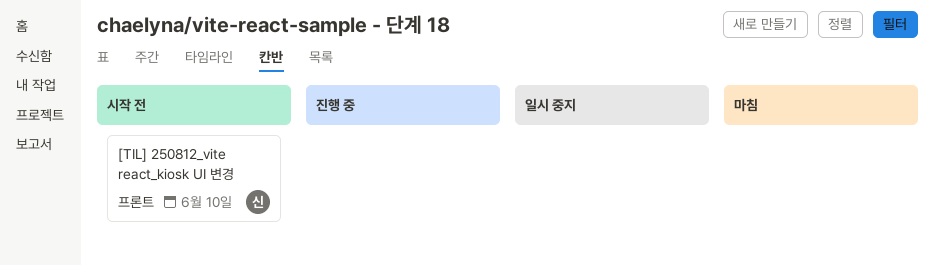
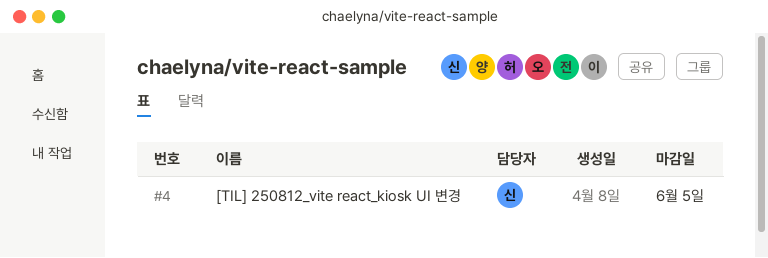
[TIL] 250812_vite react_kiosk UI 변경, due: Jun 10 -> Jun 5

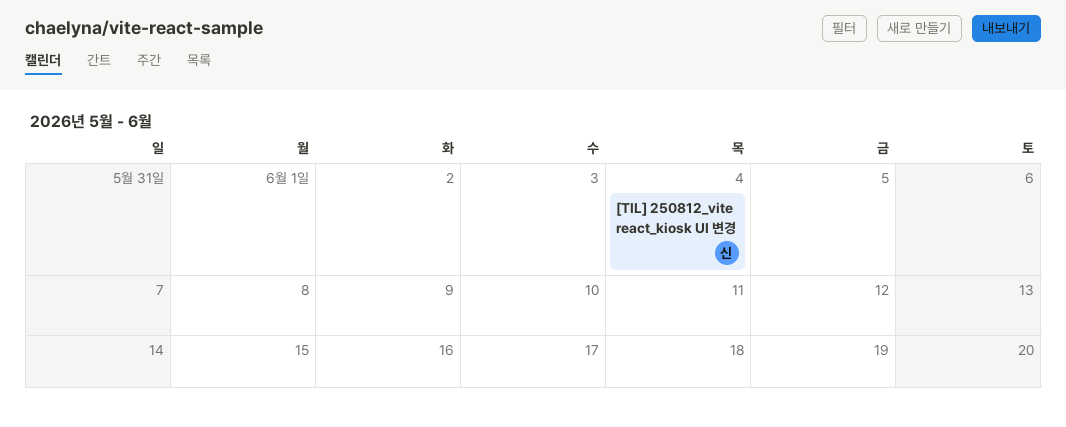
[TIL] 250812_vite react_kiosk UI 변경, due: Jun 5 -> Jun 4

